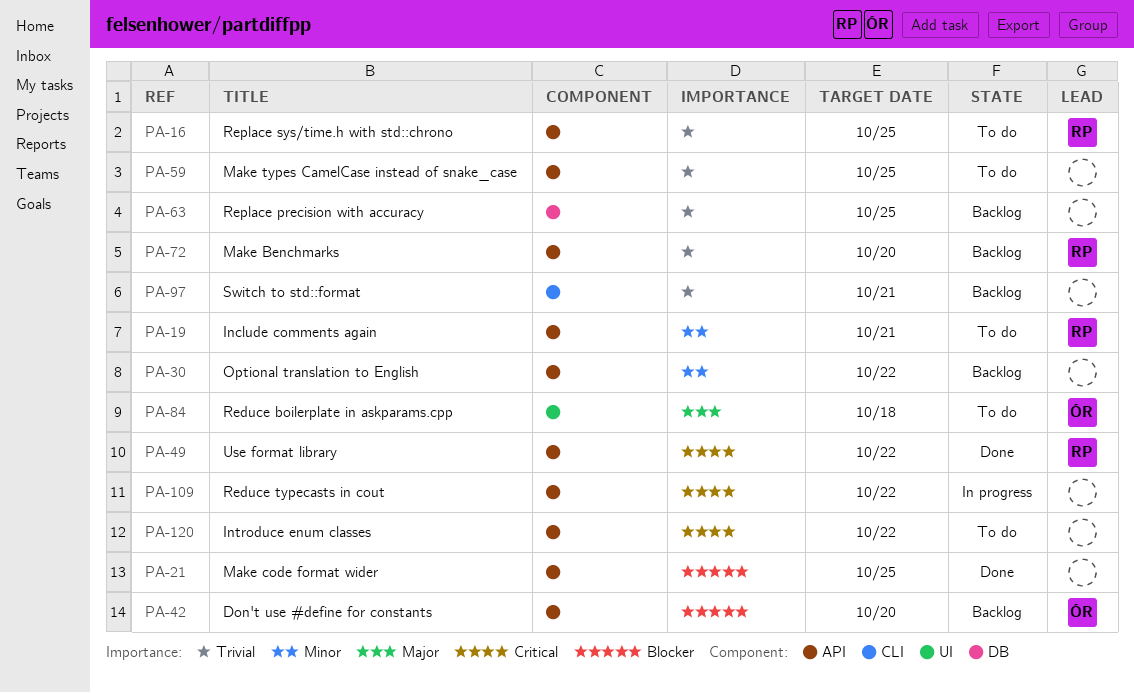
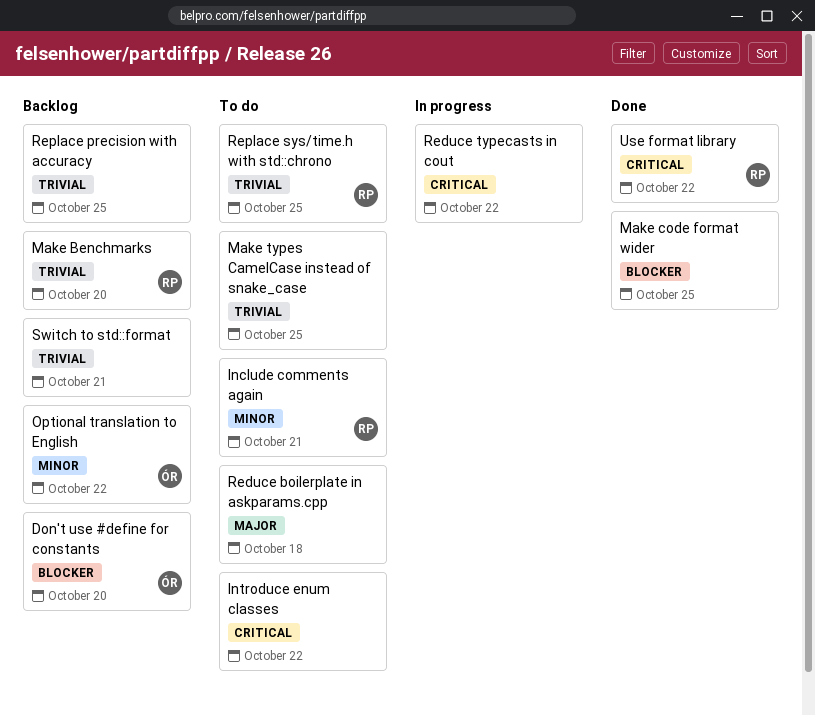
Optional translation to English, owner: none -> ÓR
Reduce boilerplate in askparams.cpp, owner: ÓR -> none

